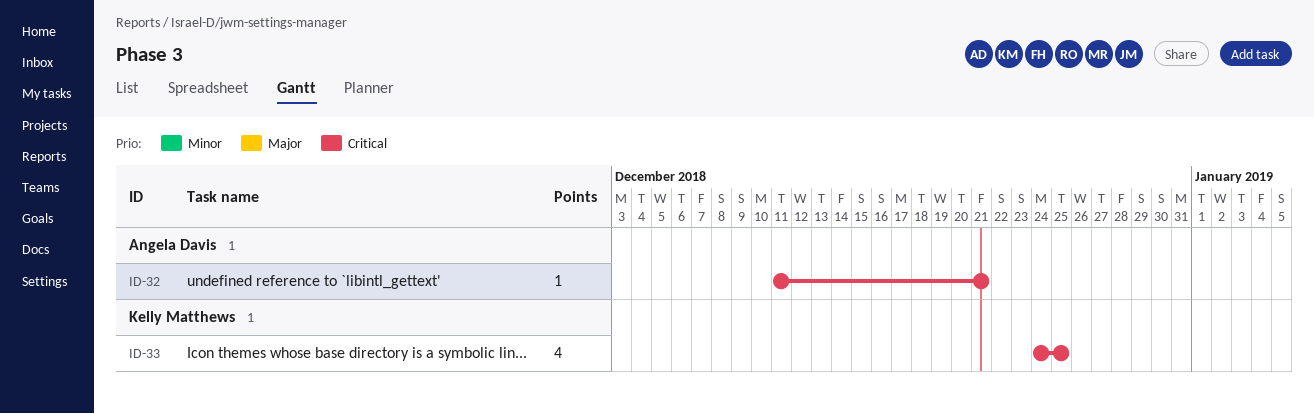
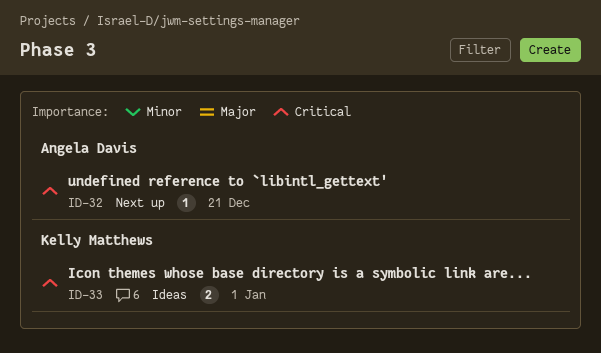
ID-33, estimate: 4 -> 2
ID-33, due: Dec 25 -> Jan 1

